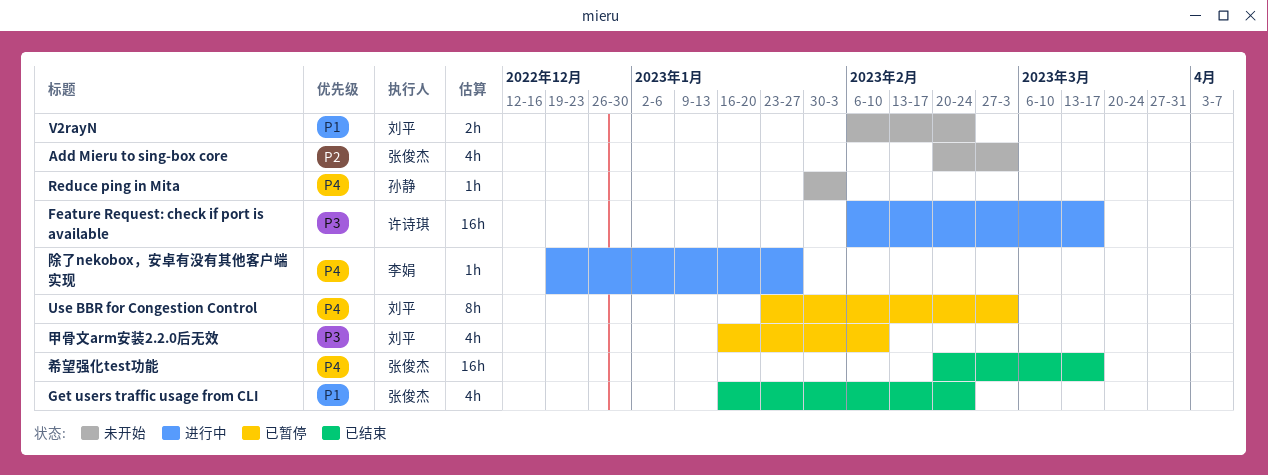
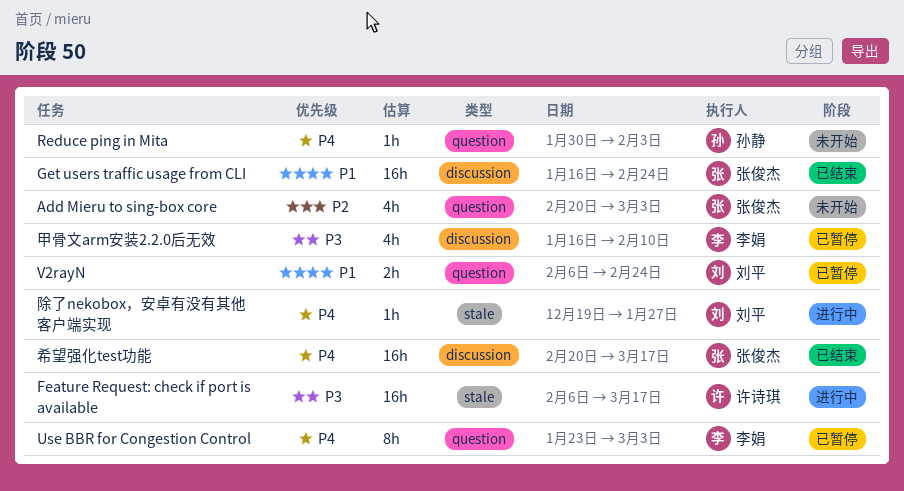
Get users traffic usage from CLI, estimate: 4h -> 16h
Use BBR for Congestion Control, owner: 刘平 -> 李娟
V2rayN, status: 未开始 -> 已暂停
甲骨文arm安装2.2.0后无效, owner: 刘平 -> 李娟
除了nekobox，安卓有没有其他客户端实现, owner: 李娟 -> 刘平

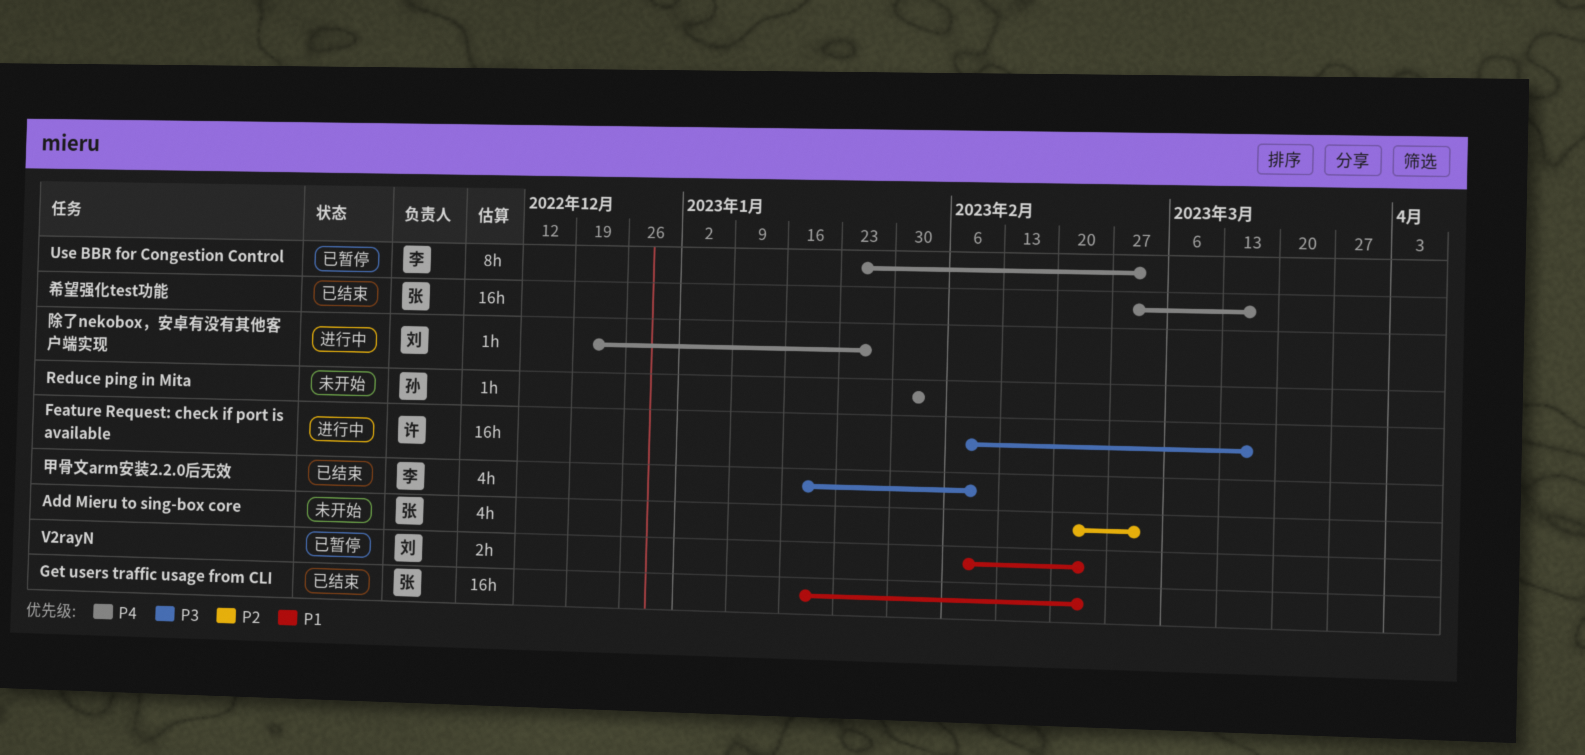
希望强化test功能, start: Feb 20 -> Feb 27
甲骨文arm安装2.2.0后无效, status: 已暂停 -> 已结束

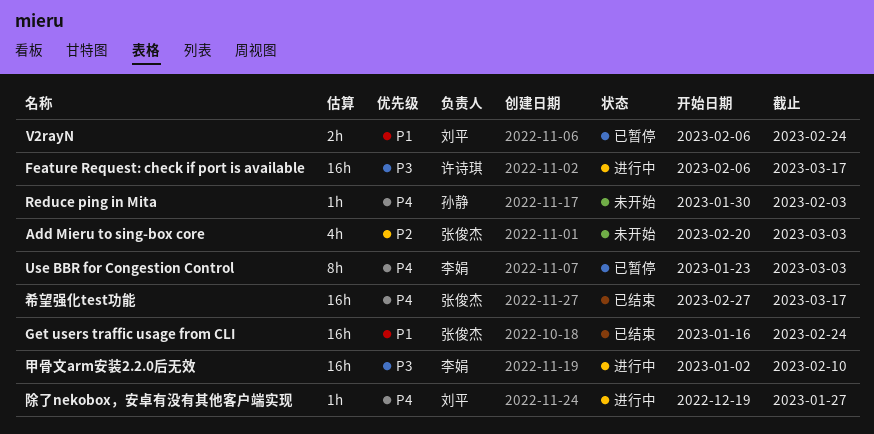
甲骨文arm安装2.2.0后无效, status: 已结束 -> 进行中
甲骨文arm安装2.2.0后无效, estimate: 4h -> 16h
甲骨文arm安装2.2.0后无效, start: Jan 16 -> Jan 2

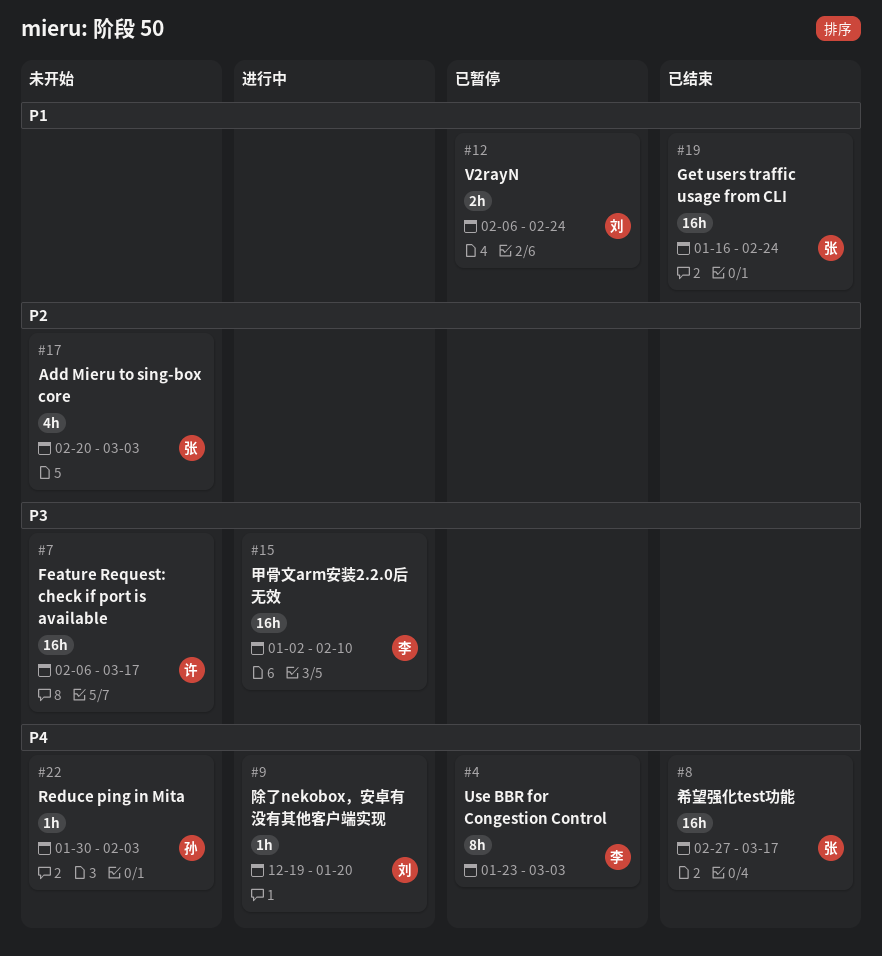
Feature Request: check if port is available, status: 进行中 -> 未开始
除了nekobox，安卓有没有其他客户端实现, due: Jan 27 -> Jan 20

